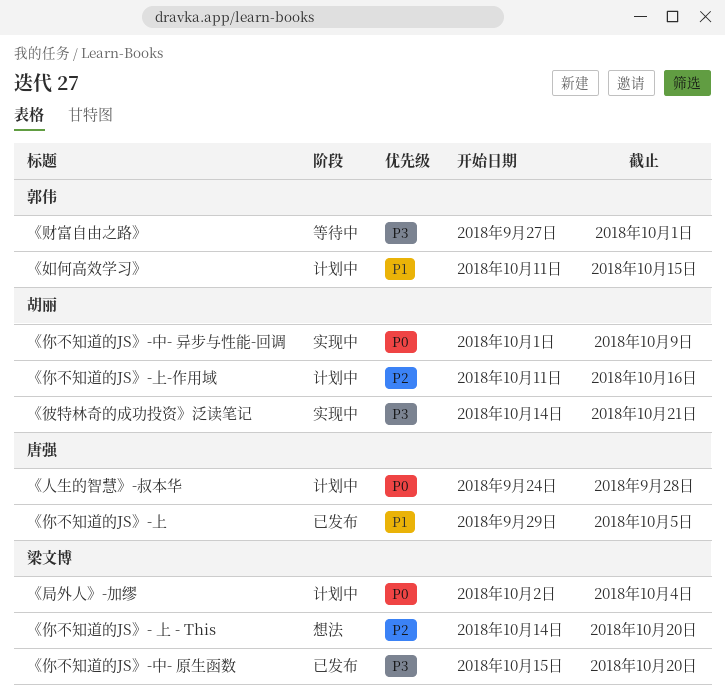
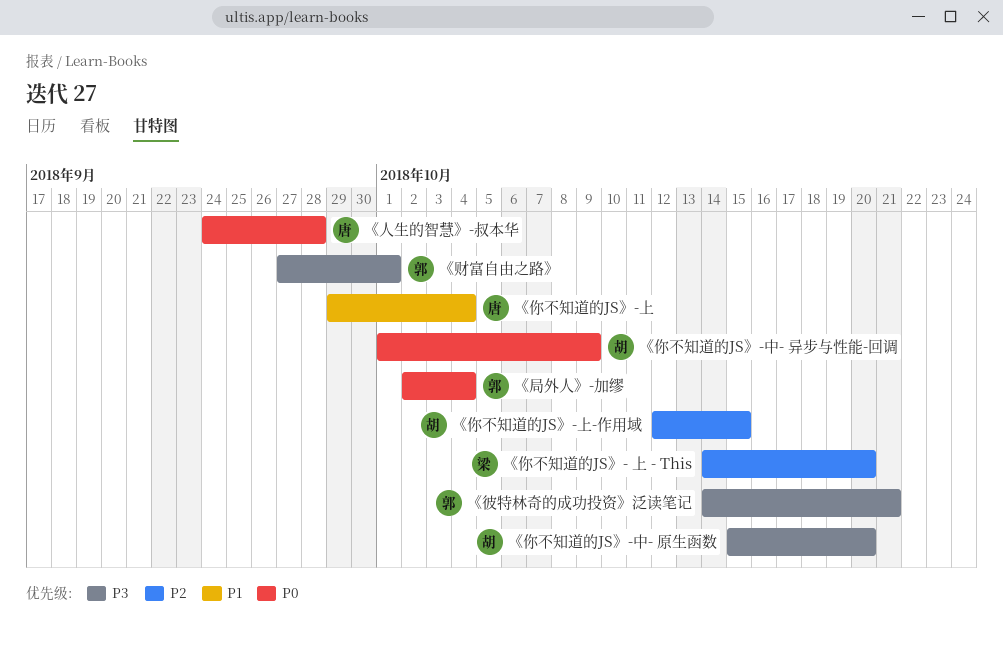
《你不知道的JS》-上, due: Oct 5 -> Oct 4
《你不知道的JS》-上-作用域, start: Oct 11 -> Oct 12
《你不知道的JS》-上-作用域, due: Oct 16 -> Oct 15
《你不知道的JS》-中- 原生函数, owner: 梁文博 -> 胡丽
《如何高效学习》: present -> none
《局外人》-加缪, owner: 梁文博 -> 郭伟
《彼特林奇的成功投资》泛读笔记, owner: 胡丽 -> 郭伟

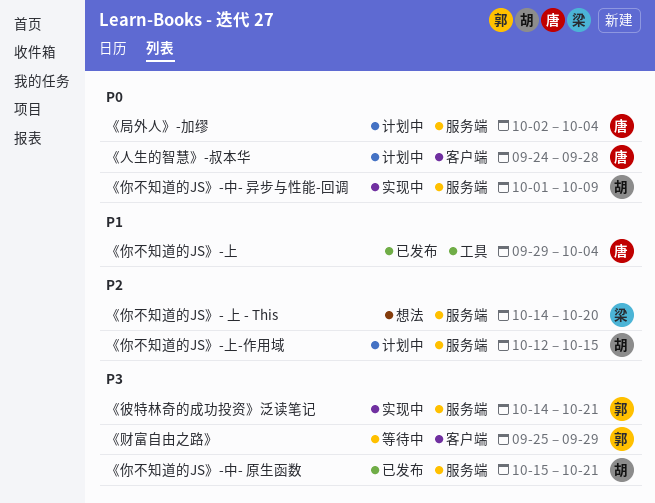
《你不知道的JS》-中- 原生函数, due: Oct 20 -> Oct 21
《局外人》-加缪, owner: 郭 -> 唐
《财富自由之路》, start: Sep 27 -> Sep 25
《财富自由之路》, due: Oct 1 -> Sep 29

